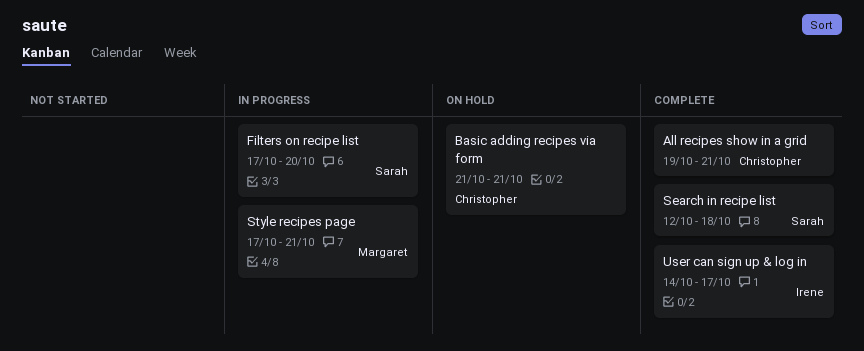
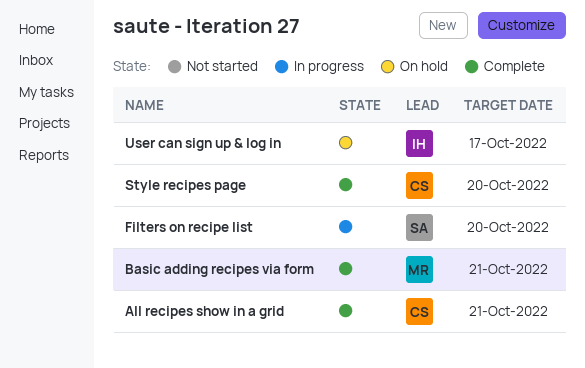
Basic adding recipes via form, status: On hold -> Complete
Basic adding recipes via form, owner: Christopher -> Margaret
Search in recipe list: present -> none
Style recipes page, status: In progress -> Complete
Style recipes page, owner: Margaret -> Christopher
Style recipes page, due: Oct 21 -> Oct 20
User can sign up & log in, status: Complete -> On hold

